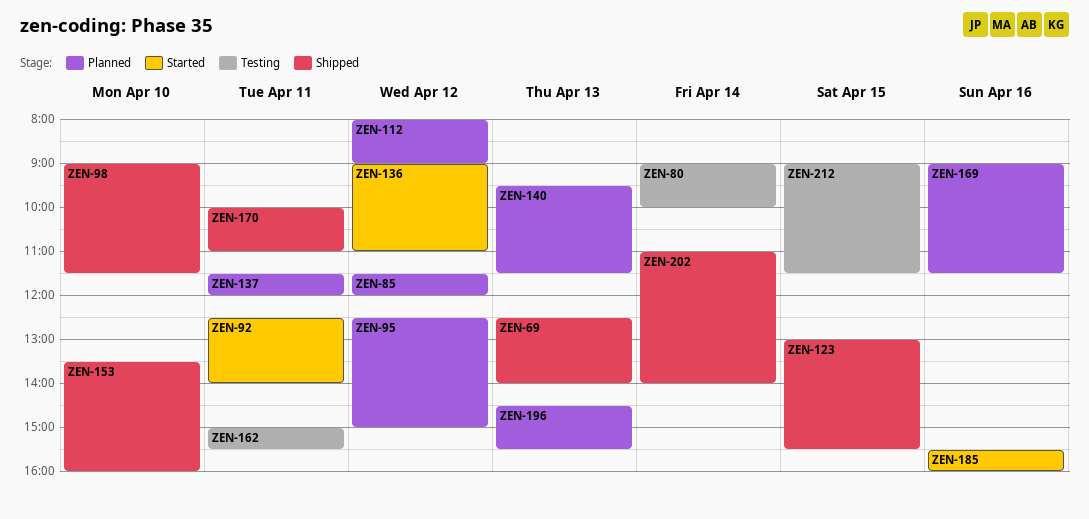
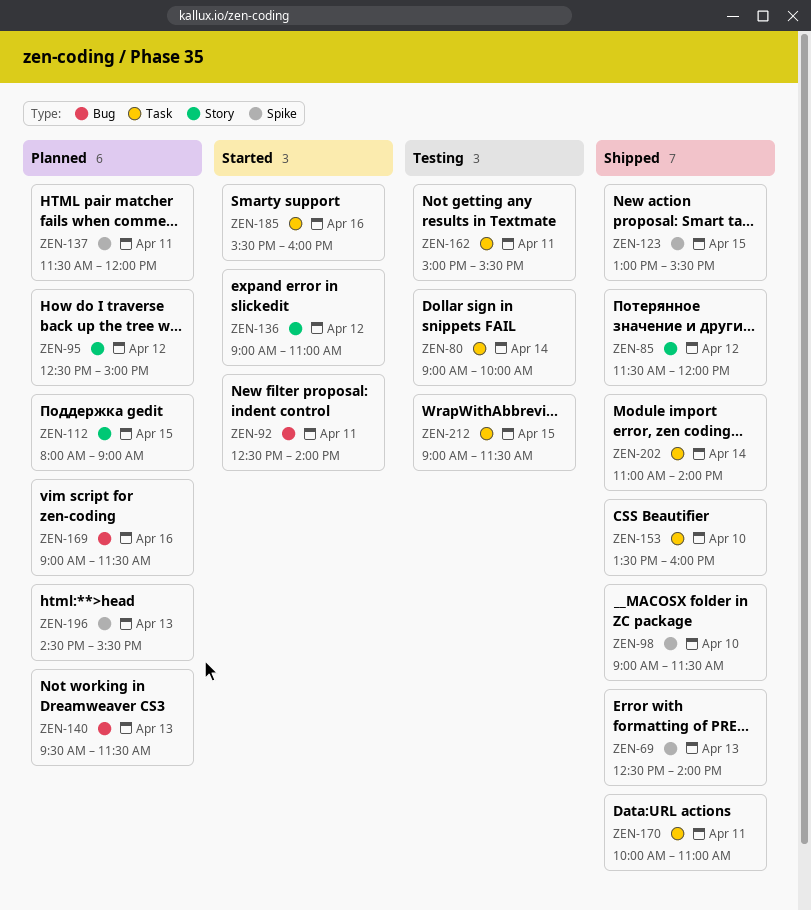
ZEN-85, status: Planned -> Shipped
ZEN-112, day: Apr 12 -> Apr 15

